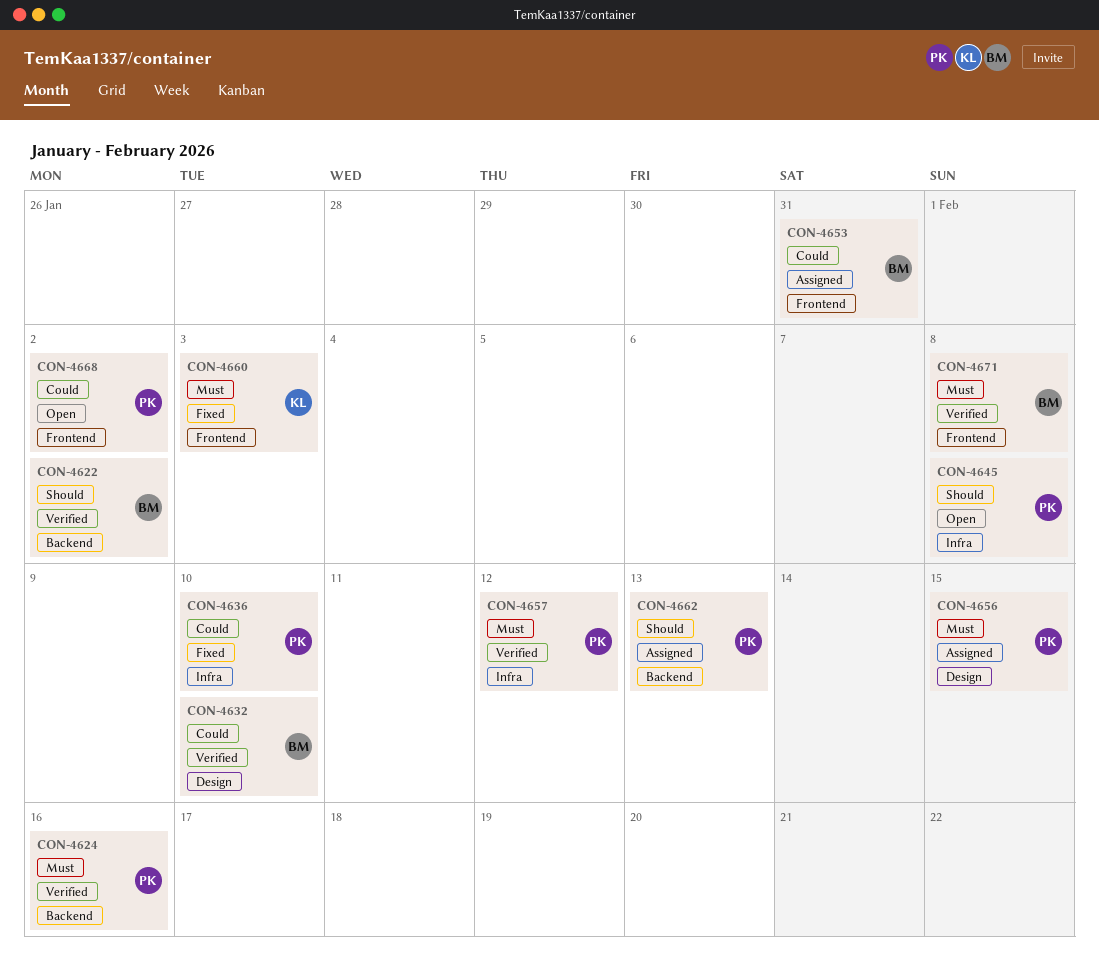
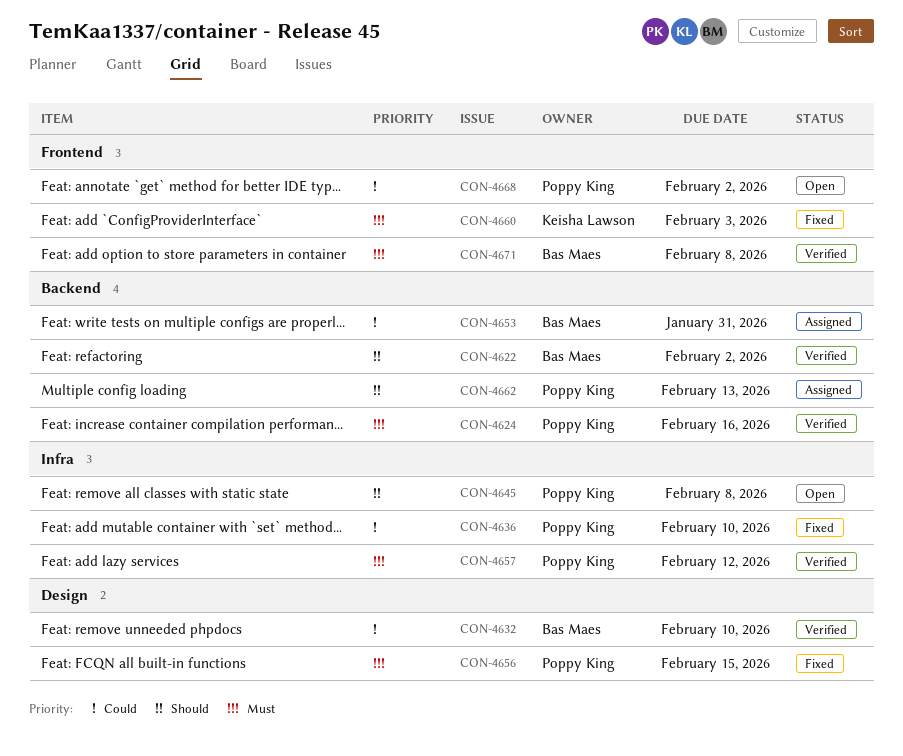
CON-4653, label: Frontend -> Backend
CON-4656, status: Assigned -> Fixed

